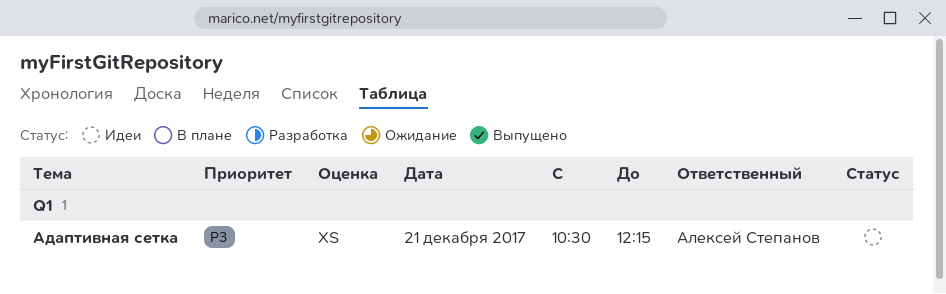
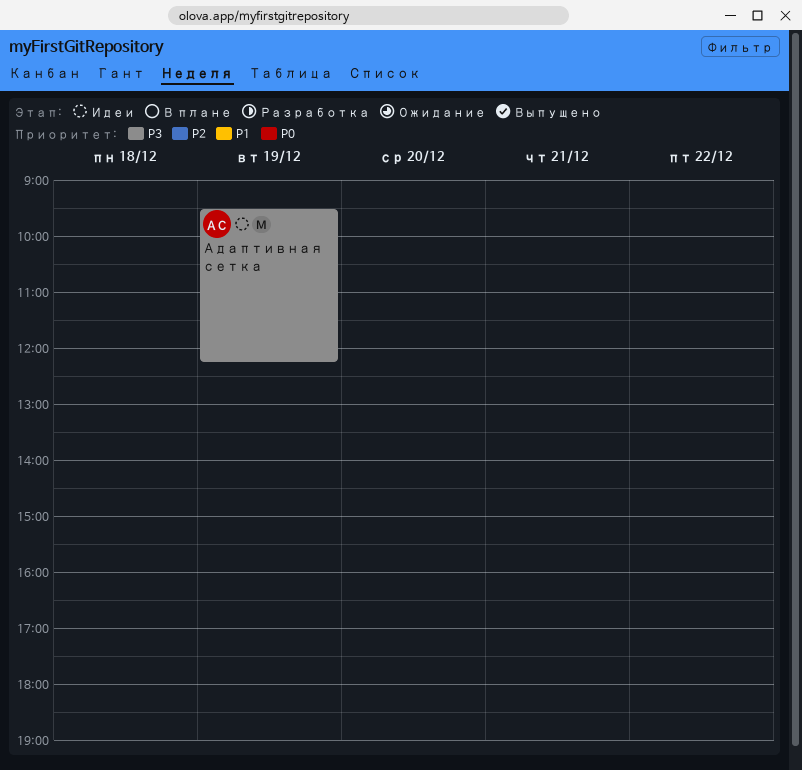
Адаптивная сетка, estimate: XS -> M
Адаптивная сетка, day: Dec 21 -> Dec 19
Адаптивная сетка, begins: 10:30 -> 09:30

